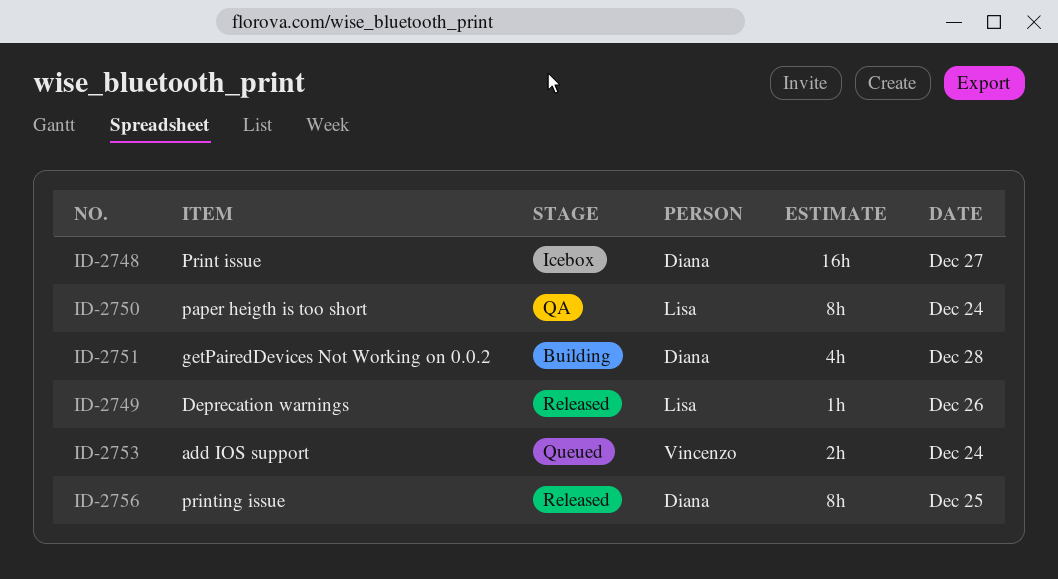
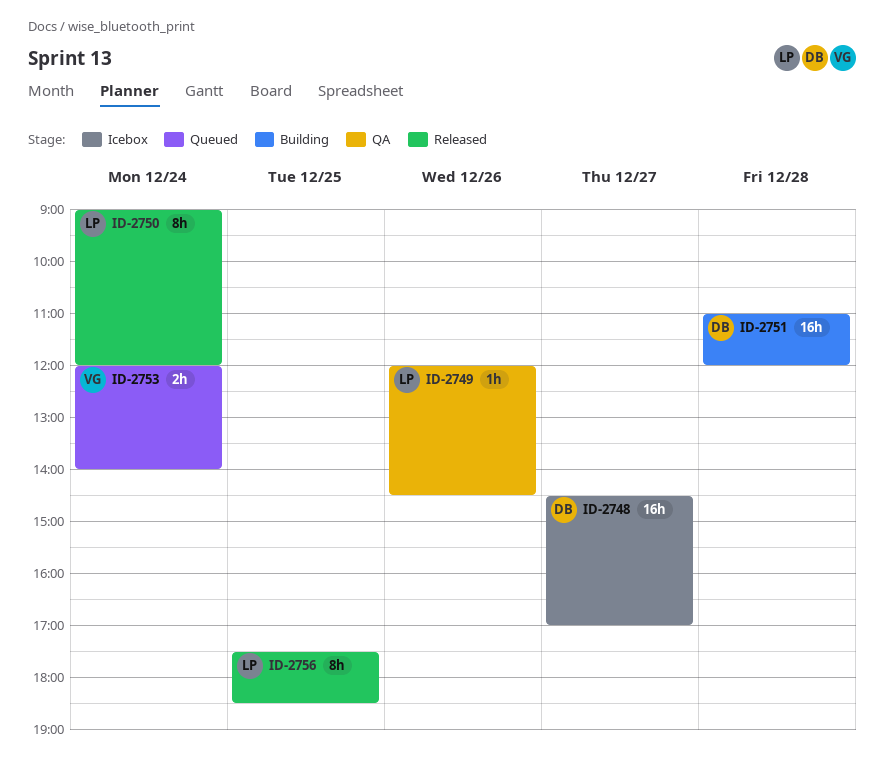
ID-2749, status: Released -> QA
ID-2750, status: QA -> Released
ID-2751, estimate: 4h -> 16h
ID-2756, owner: Diana -> Lisa

